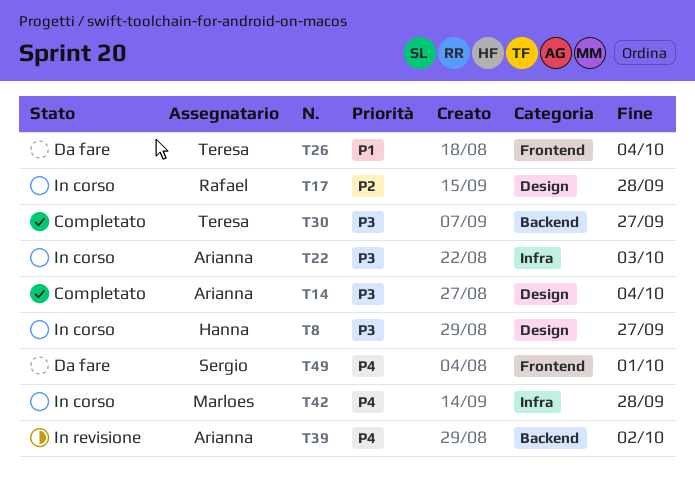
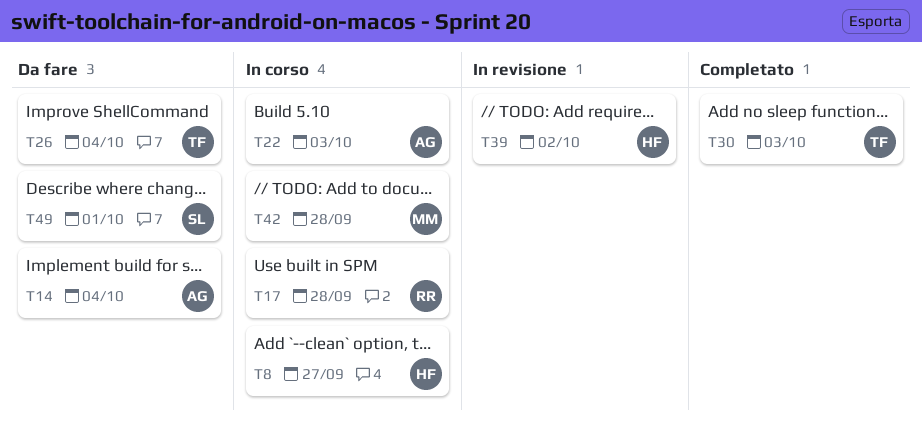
T14, status: Completato -> Da fare
T30, due: Sep 27 -> Oct 3
T39, owner: Arianna -> Hanna

